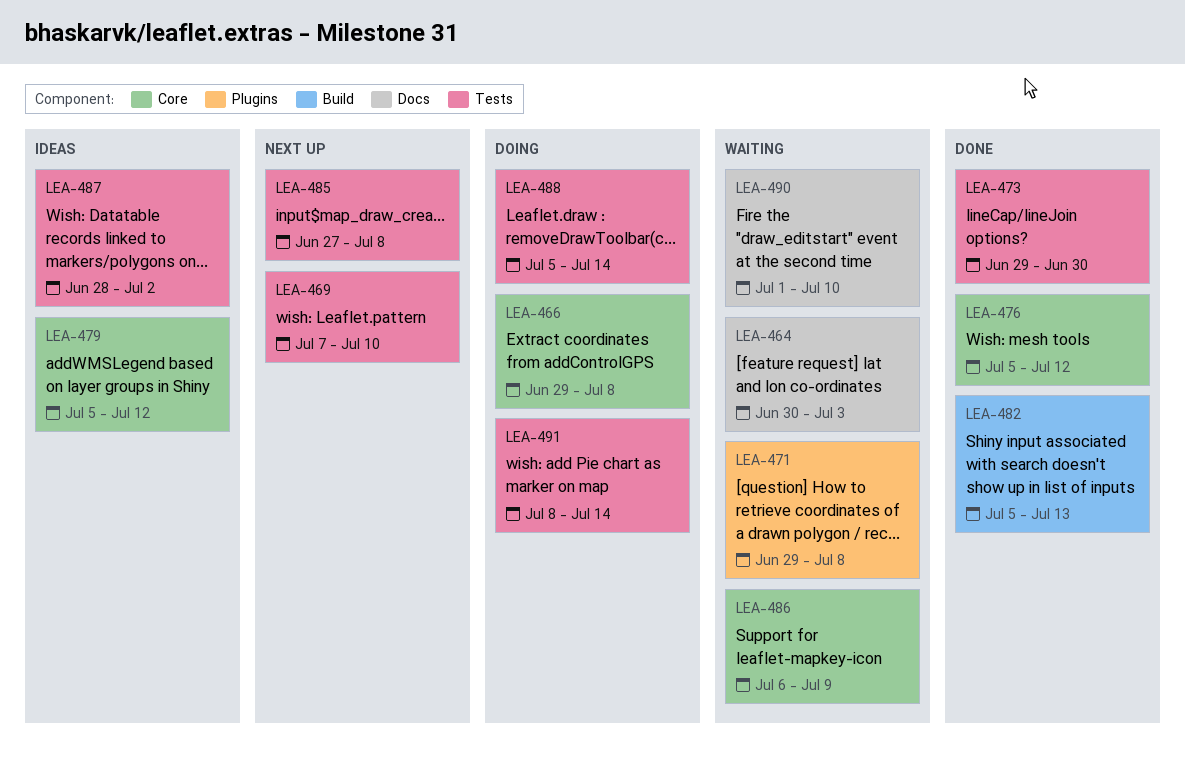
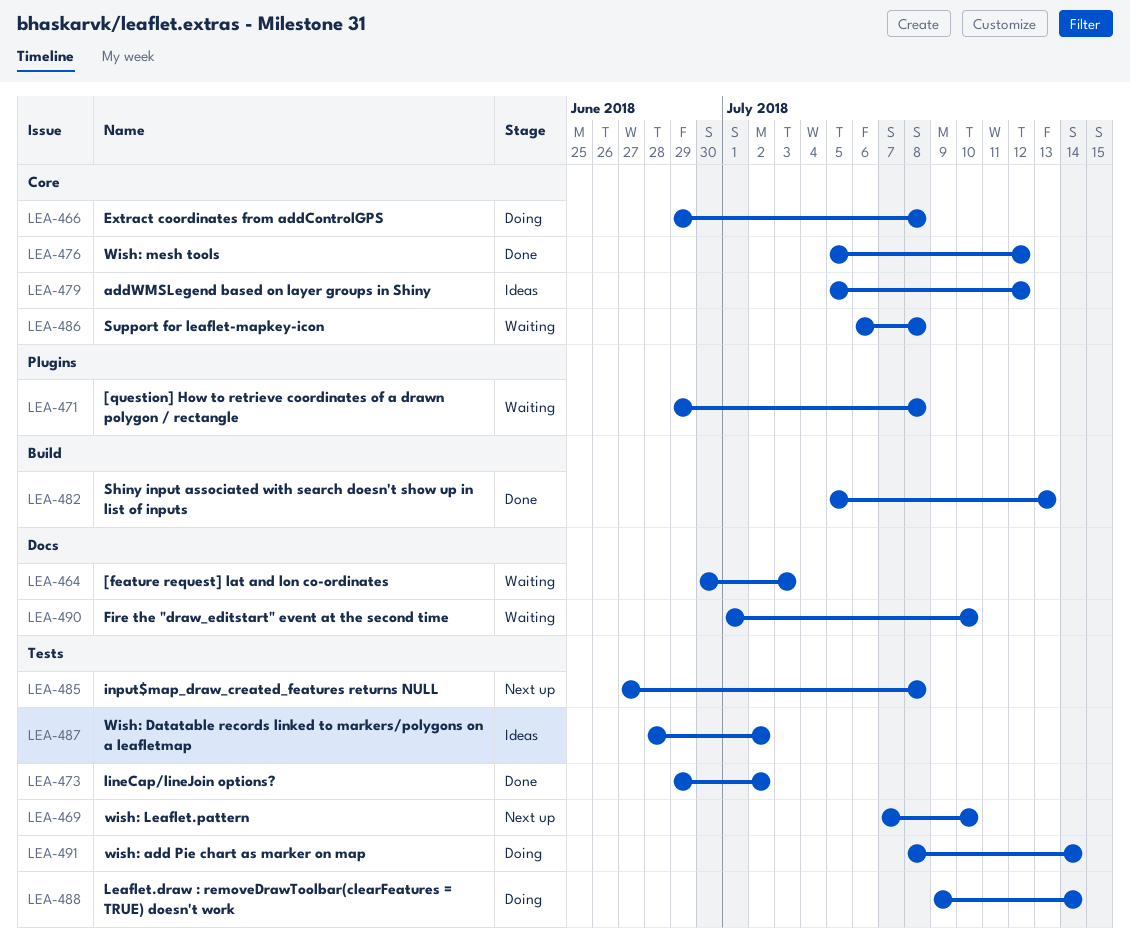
LEA-473, due: Jun 30 -> Jul 2
LEA-486, due: Jul 9 -> Jul 8
LEA-488, start: Jul 5 -> Jul 9

